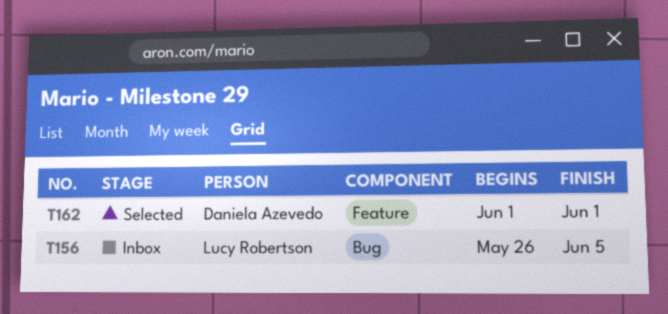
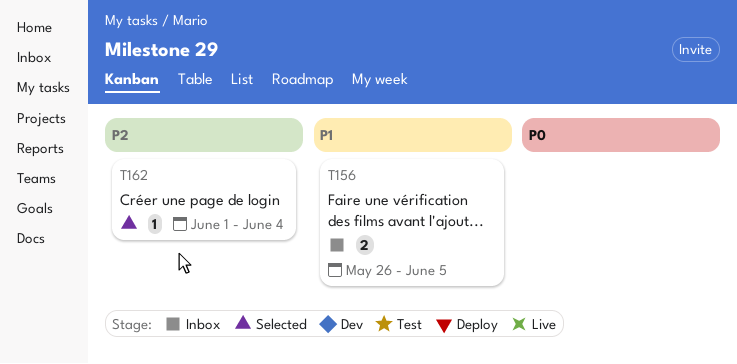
T162, due: Jun 1 -> Jun 4

